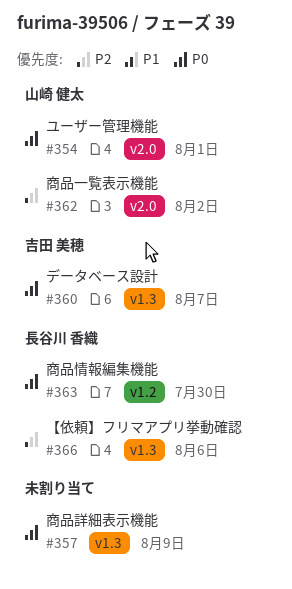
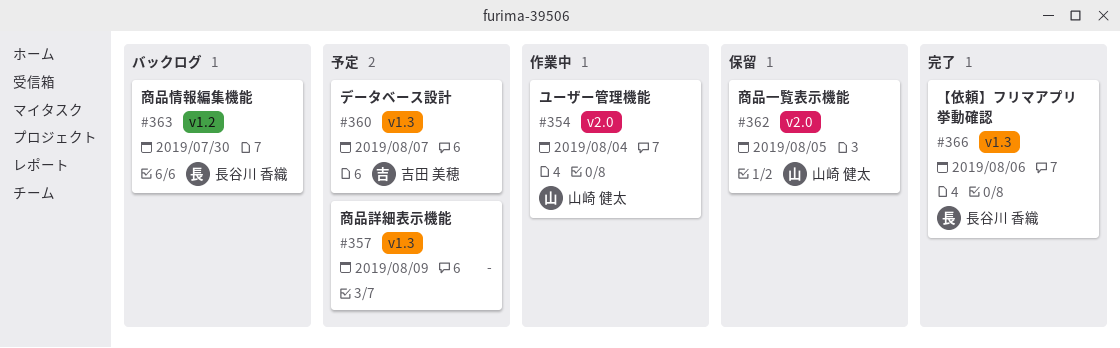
#354, due: Aug 1 -> Aug 4
#362, due: Aug 2 -> Aug 5

